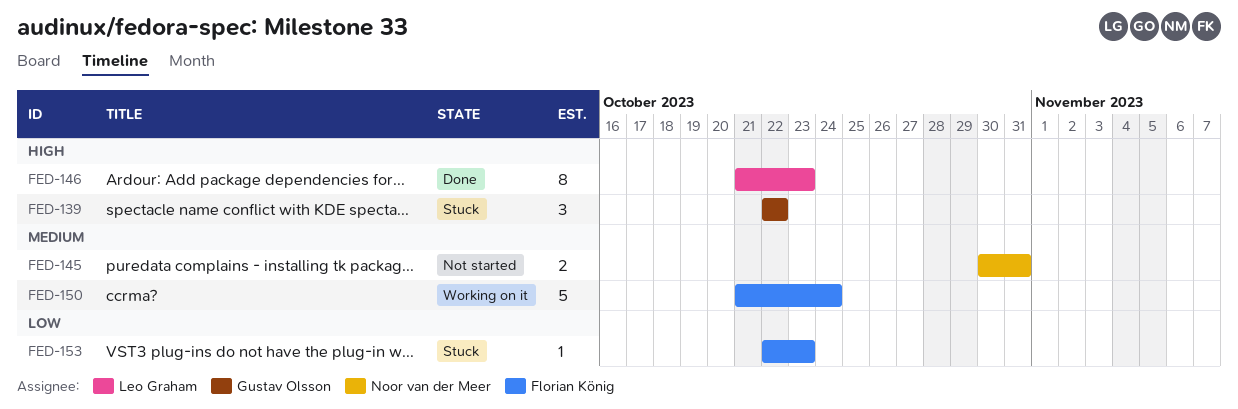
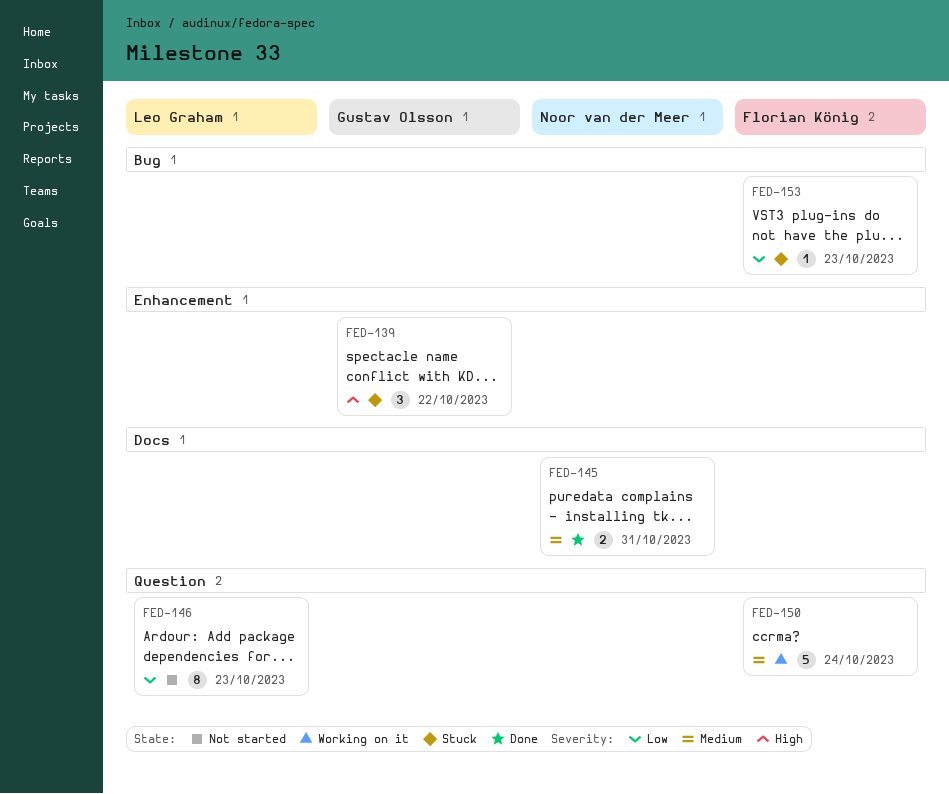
FED-145, status: Not started -> Done
FED-146, status: Done -> Not started
FED-146, priority: High -> Low

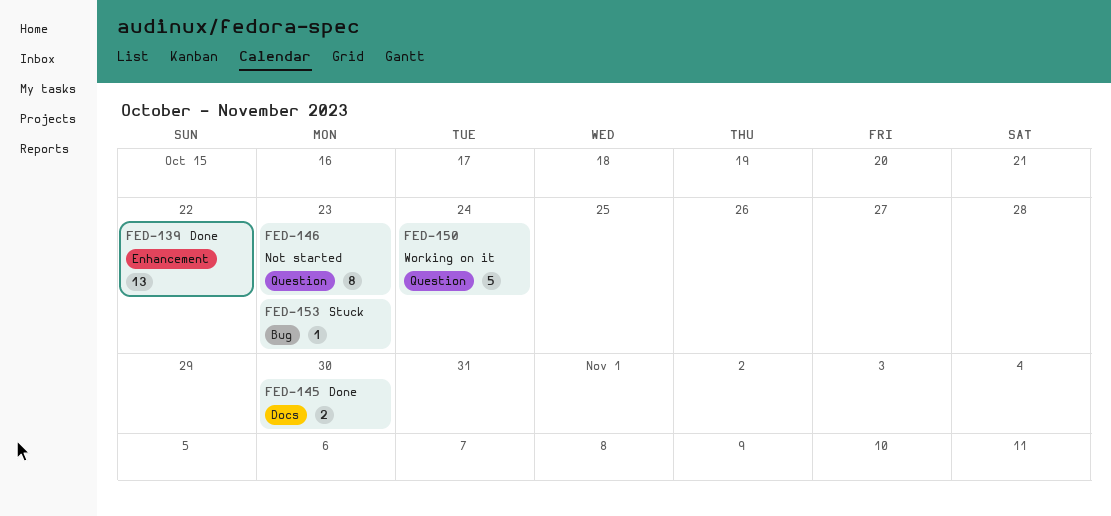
FED-139, status: Stuck -> Done
FED-139, estimate: 3 -> 13
FED-145, due: Oct 31 -> Oct 30

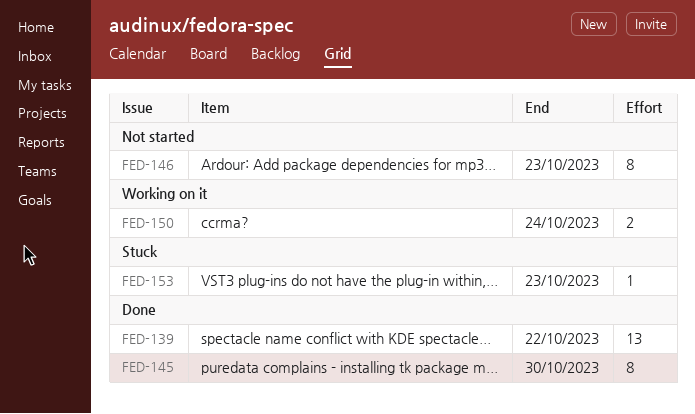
FED-145, estimate: 2 -> 8
FED-150, estimate: 5 -> 2

